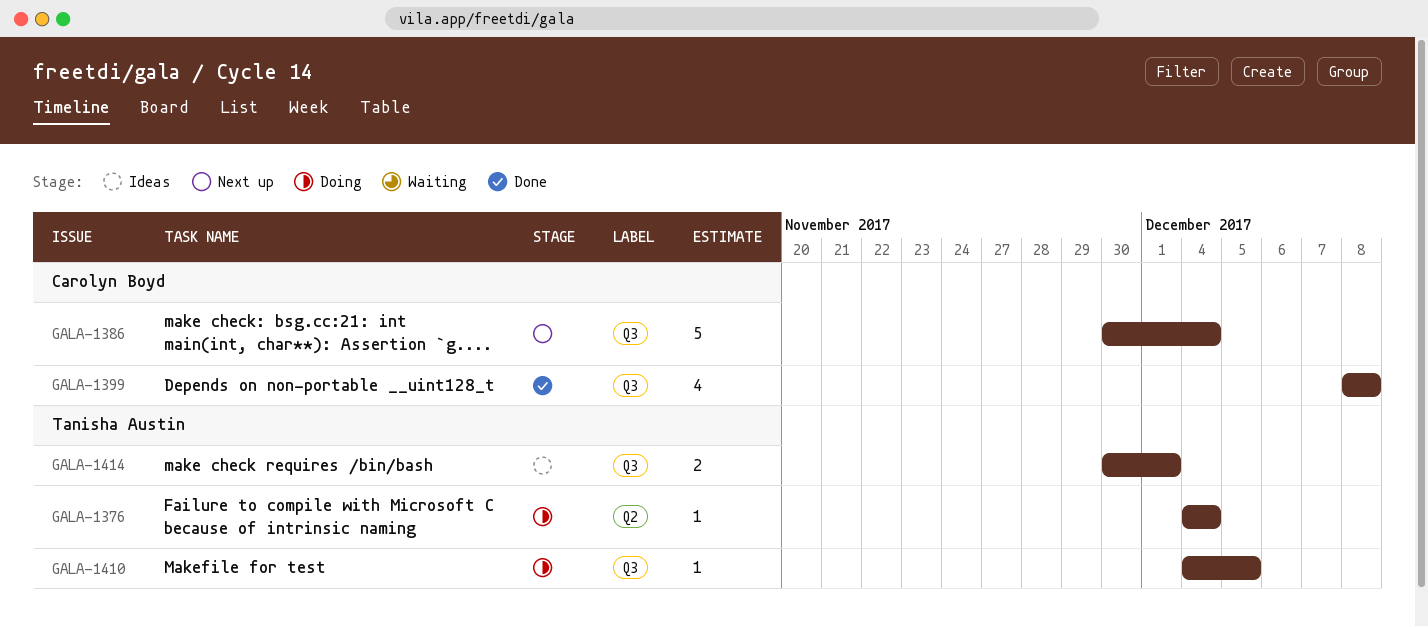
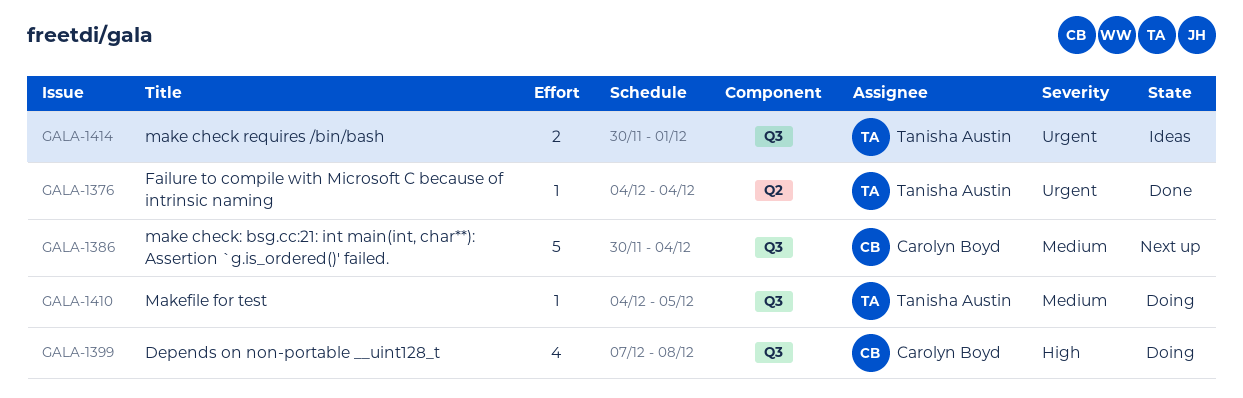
GALA-1376, status: Doing -> Done
GALA-1399, status: Done -> Doing
GALA-1399, start: Dec 8 -> Dec 7

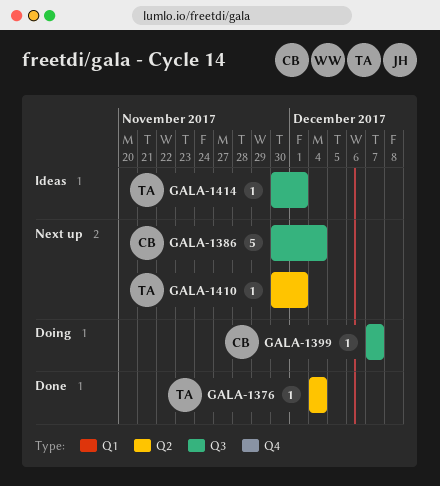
GALA-1399, estimate: 4 -> 1
GALA-1399, due: Dec 8 -> Dec 7
GALA-1410, status: Doing -> Next up
GALA-1410, label: Q3 -> Q2
GALA-1410, start: Dec 4 -> Nov 30
GALA-1410, due: Dec 5 -> Dec 1
GALA-1414, estimate: 2 -> 1

